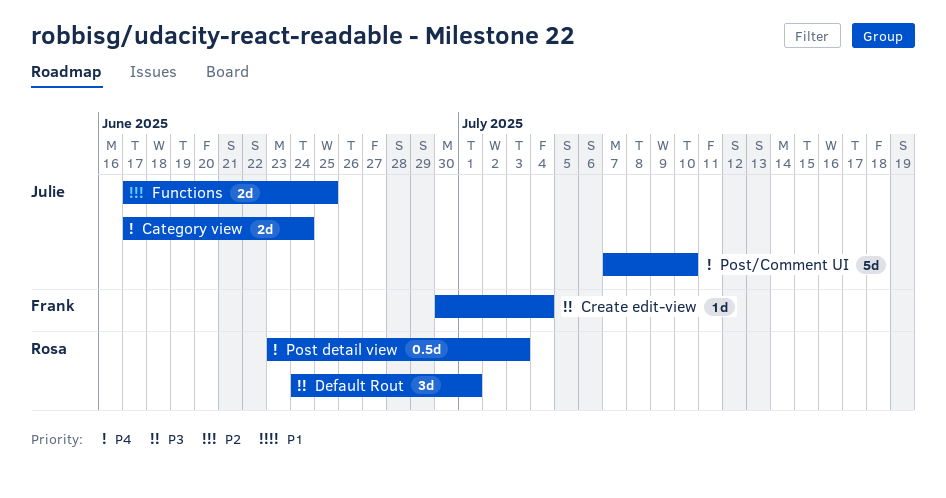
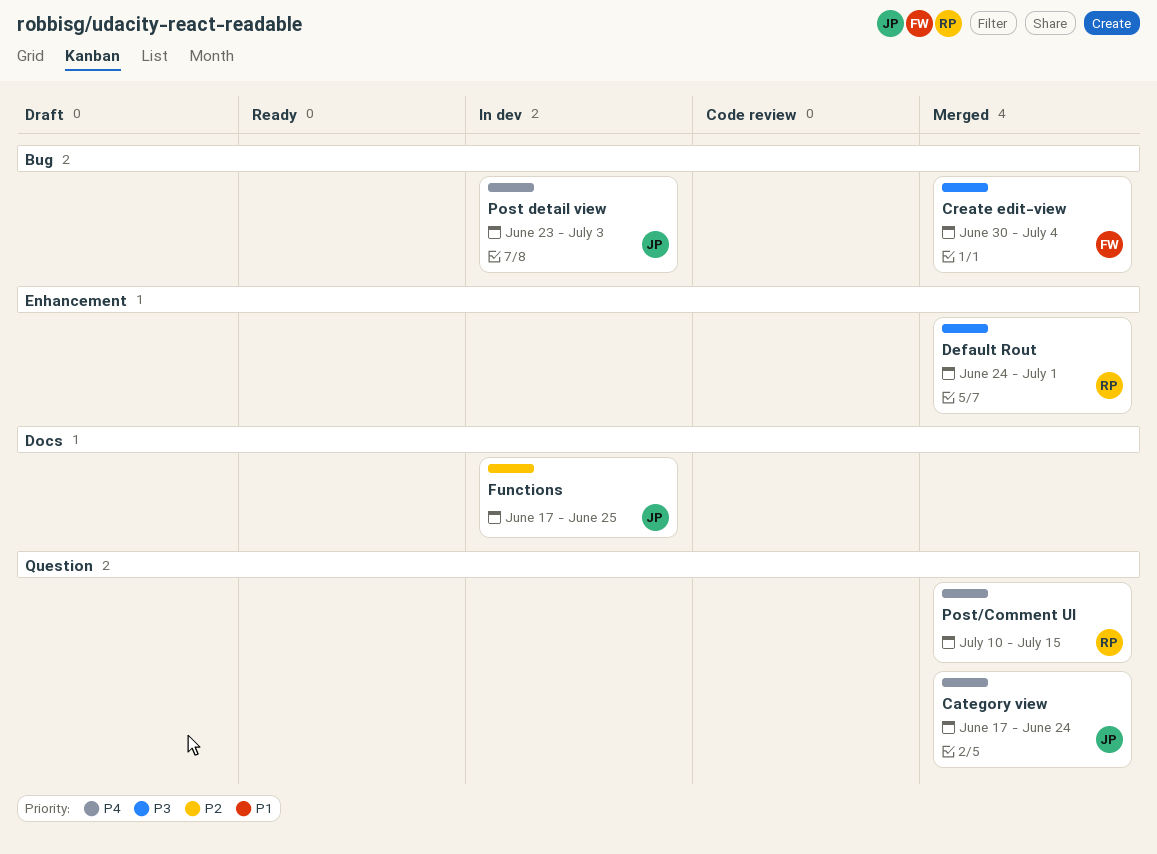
Post detail view, owner: Rosa -> Julie
Post/Comment UI, owner: Julie -> Rosa
Post/Comment UI, start: Jul 7 -> Jul 10
Post/Comment UI, due: Jul 10 -> Jul 15

